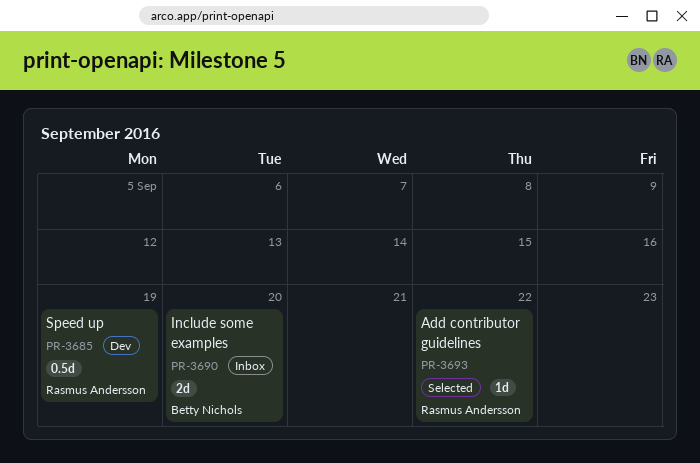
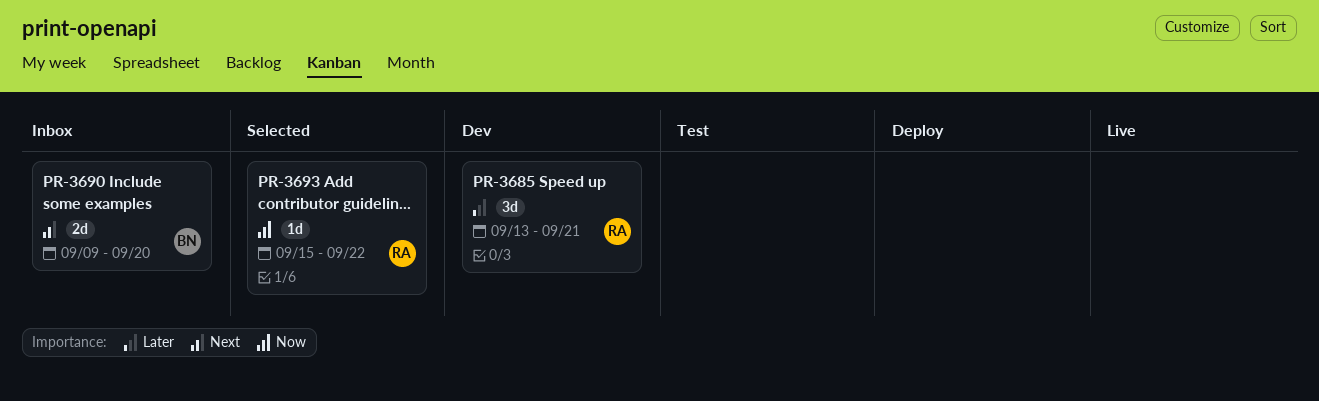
PR-3685, estimate: 0.5d -> 3d
PR-3685, due: Sep 19 -> Sep 21

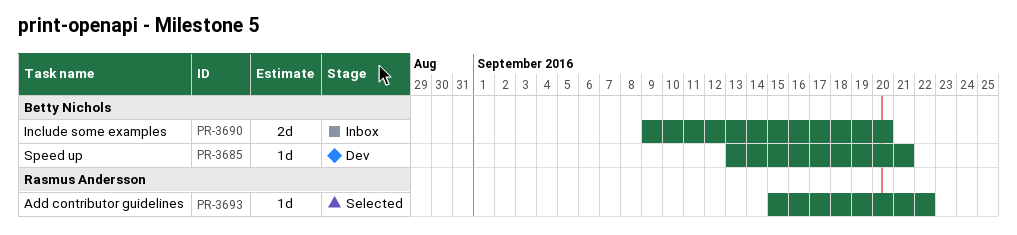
PR-3685, owner: Rasmus Andersson -> Betty Nichols
PR-3685, estimate: 3d -> 1d

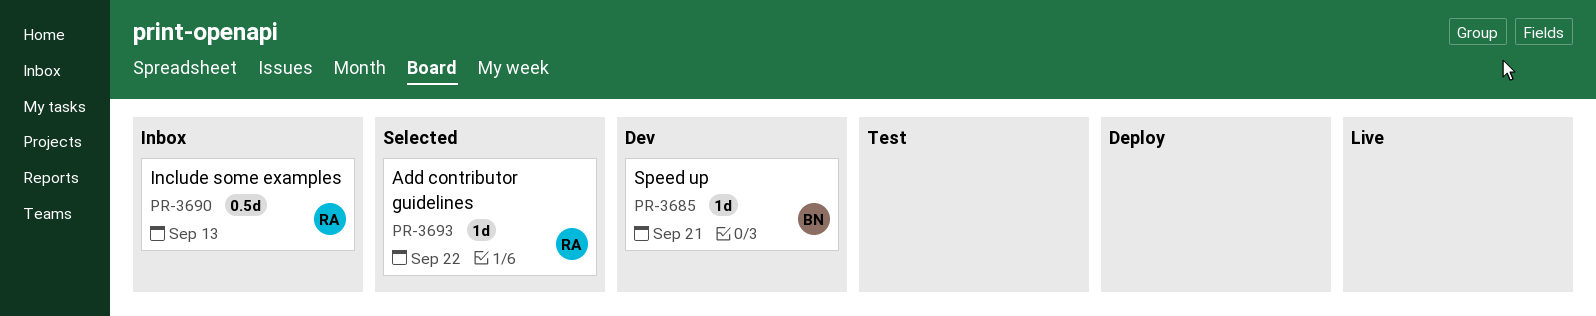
PR-3690, owner: Betty Nichols -> Rasmus Andersson
PR-3690, estimate: 2d -> 0.5d
PR-3690, due: Sep 20 -> Sep 13

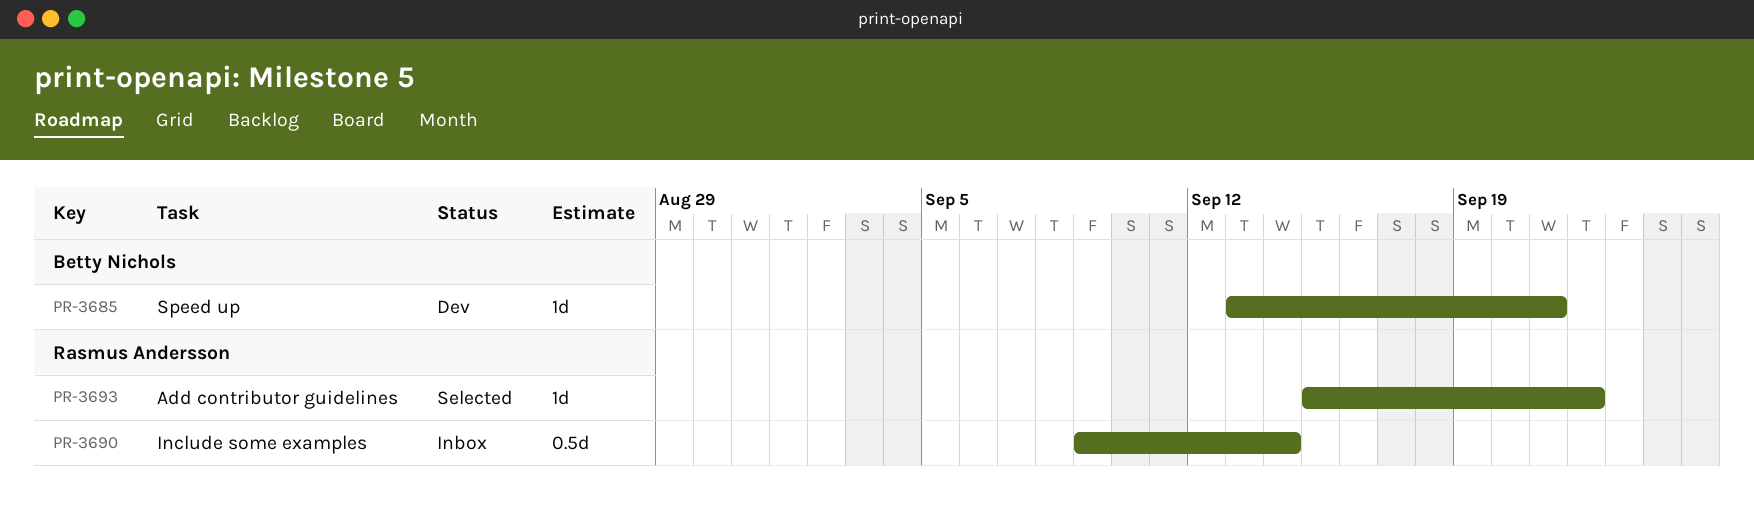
PR-3690, due: Sep 13 -> Sep 14

